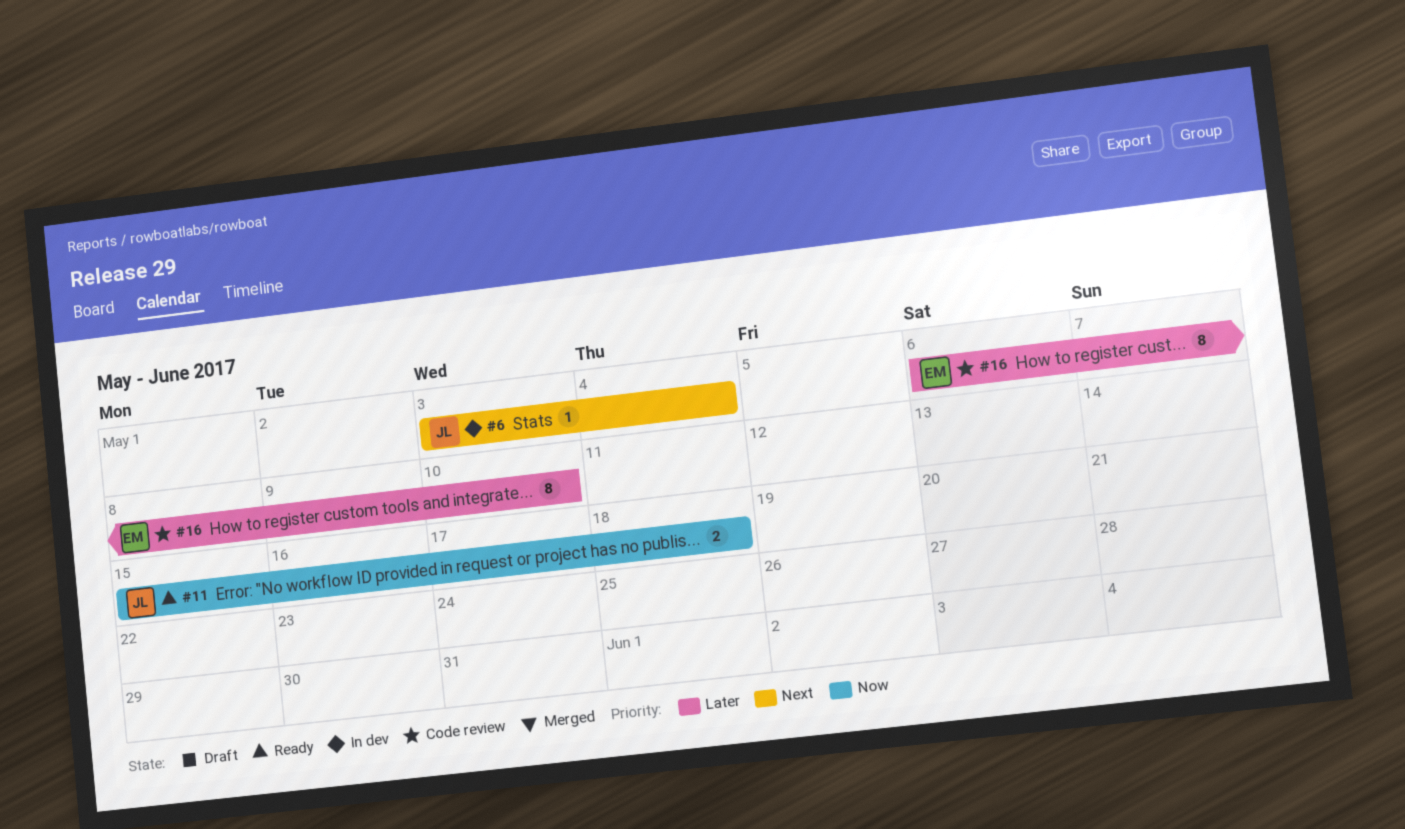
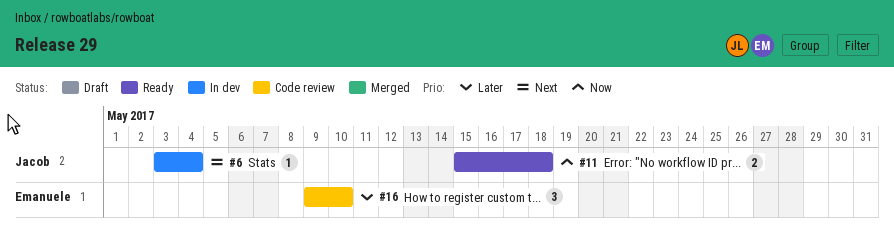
#16, estimate: 8 -> 3
#16, start: May 6 -> May 9

